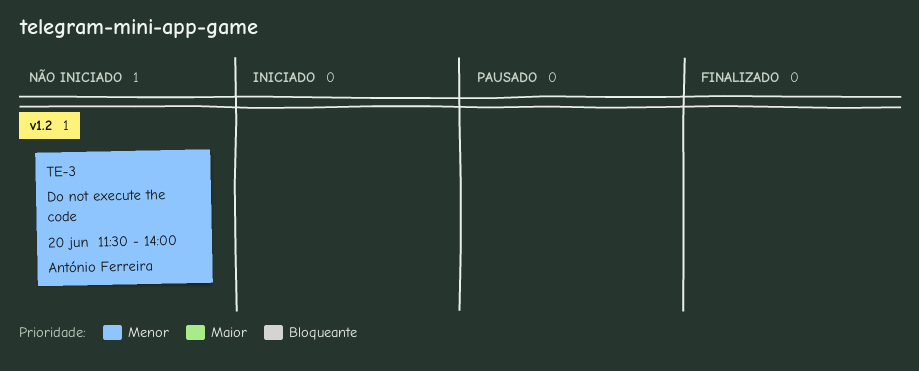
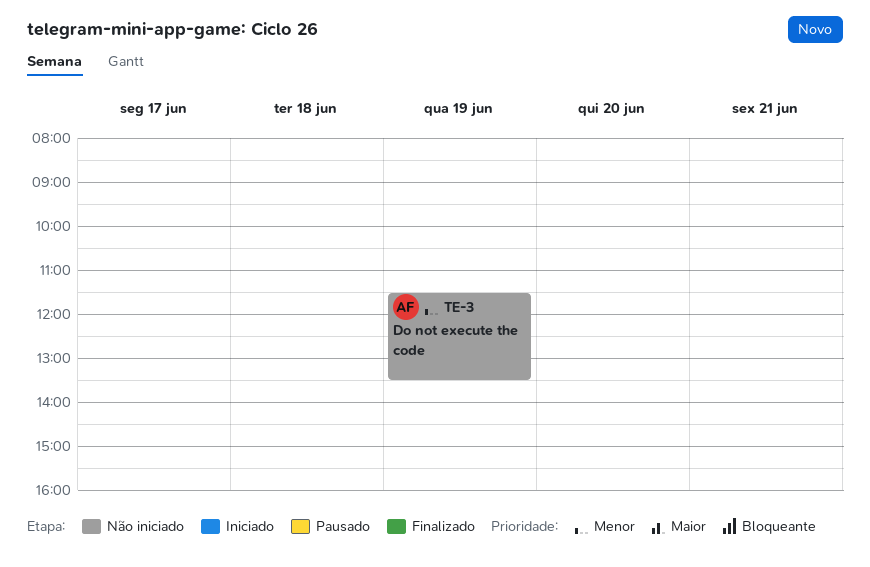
TE-3, day: Jun 20 -> Jun 19
TE-3, ends: 14:00 -> 13:30

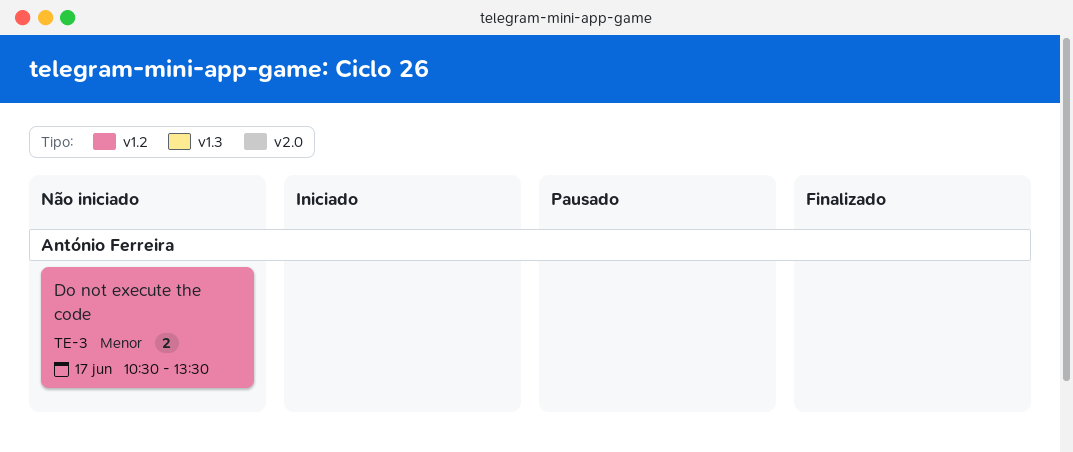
TE-3, day: Jun 19 -> Jun 17
TE-3, begins: 11:30 -> 10:30

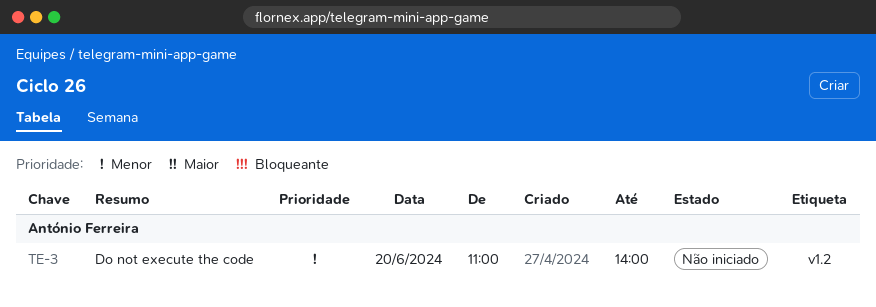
TE-3, day: Jun 17 -> Jun 20
TE-3, begins: 10:30 -> 11:00
TE-3, ends: 13:30 -> 14:00

